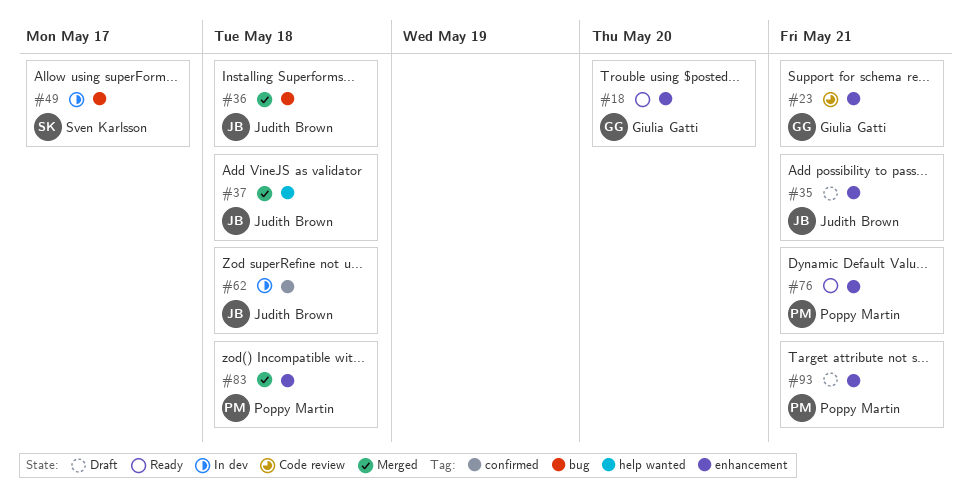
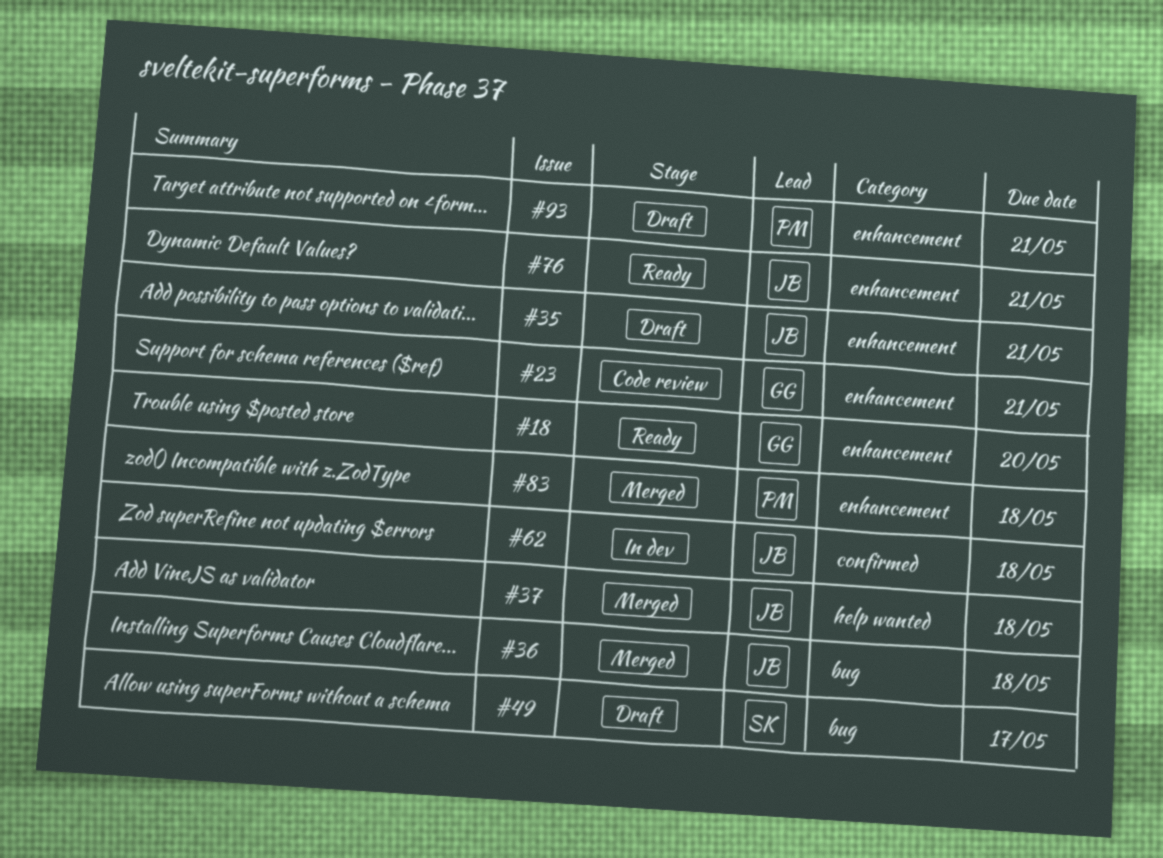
#49, status: In dev -> Draft
#76, owner: Poppy Martin -> Judith Brown

